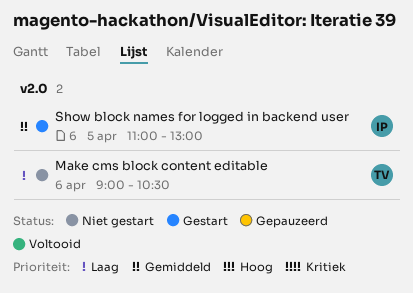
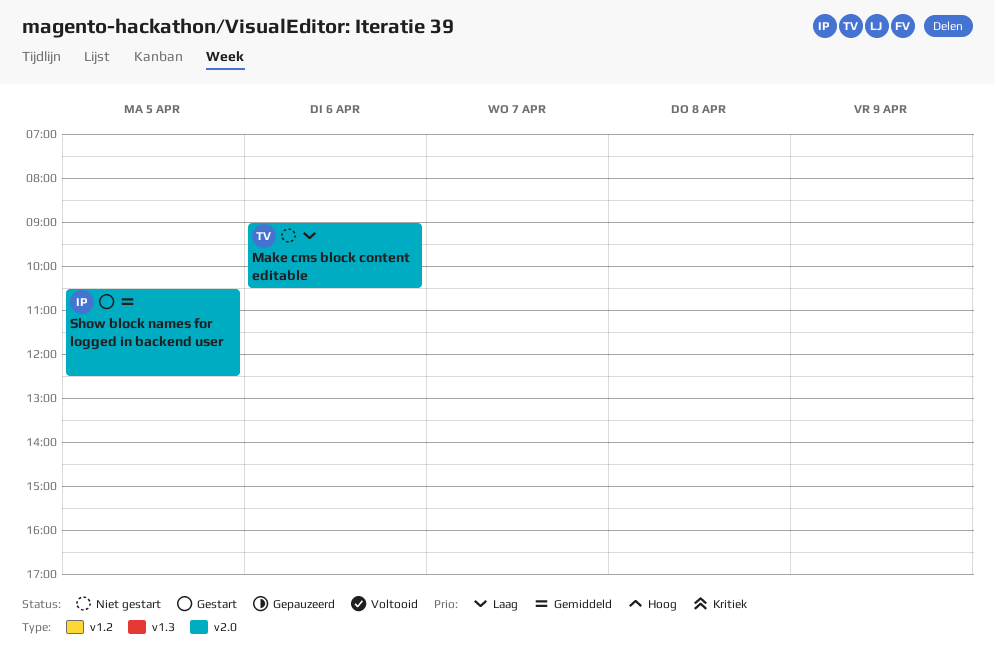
Show block names for logged in backend user, begins: 11:00 -> 10:30
Show block names for logged in backend user, ends: 13:00 -> 12:30

